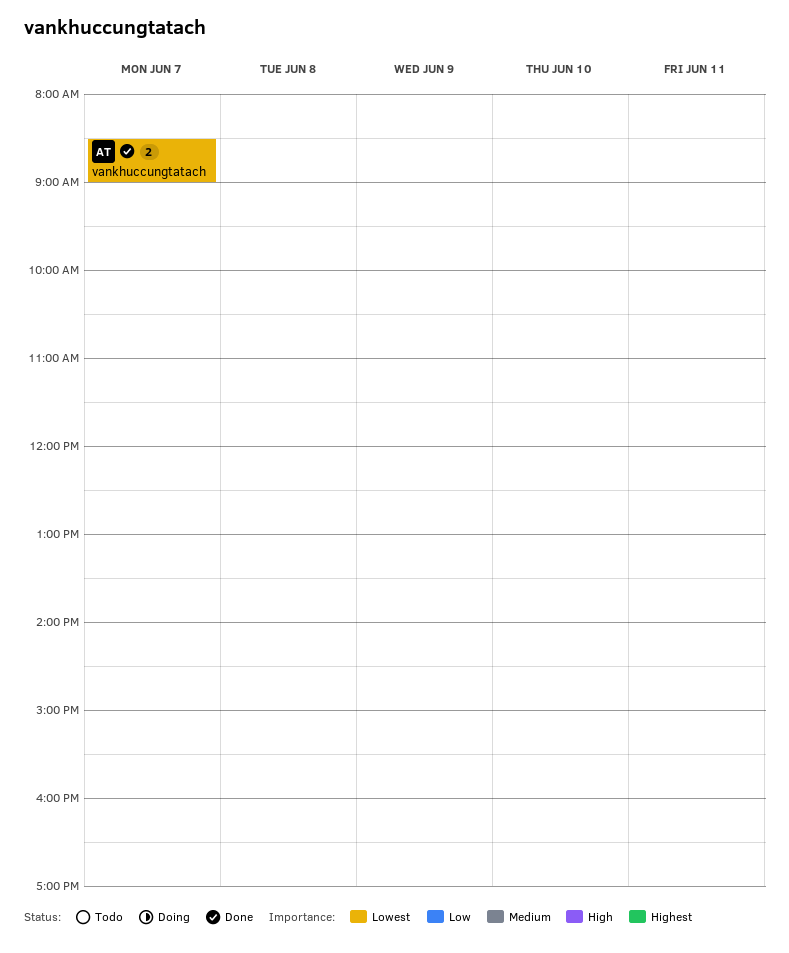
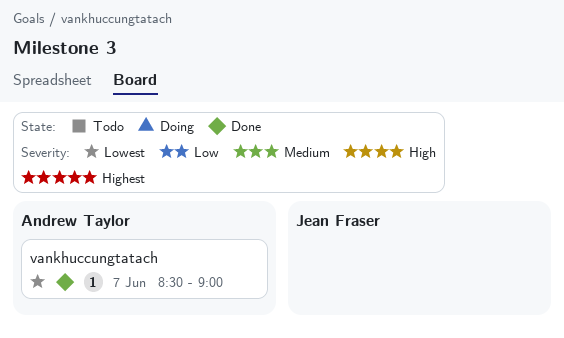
vankhuccungtatach, estimate: 2 -> 1

